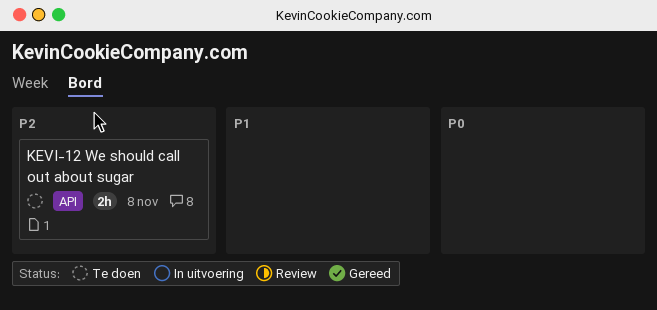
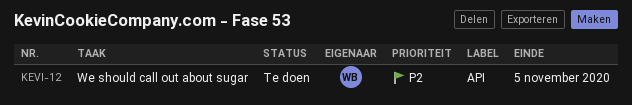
KEVI-12, due: Nov 8 -> Nov 5

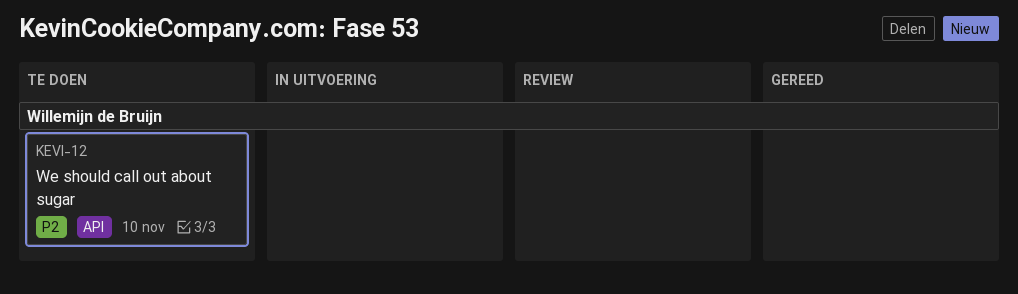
KEVI-12, due: Nov 5 -> Nov 10

